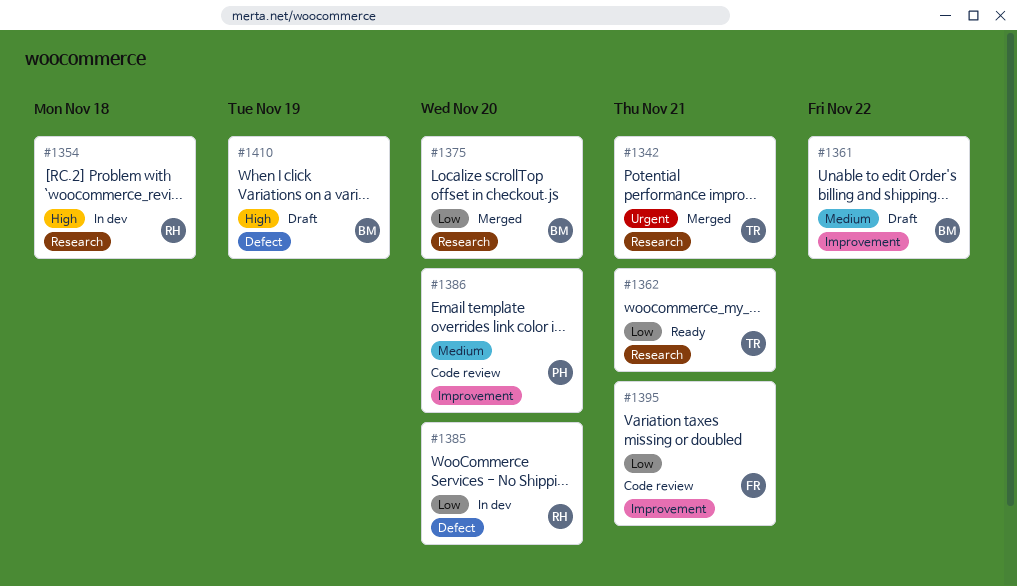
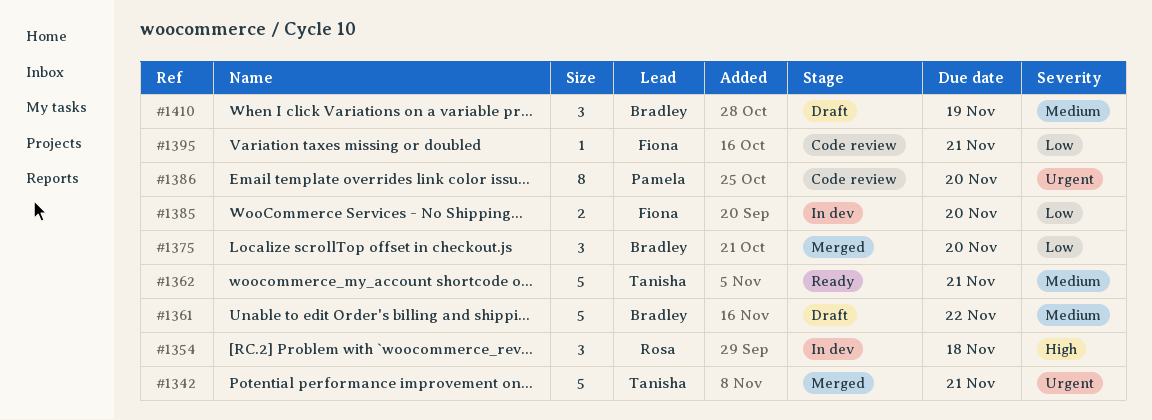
#1362, priority: Low -> Medium
#1385, owner: Rosa -> Fiona
#1386, priority: Medium -> Urgent
#1410, priority: High -> Medium

